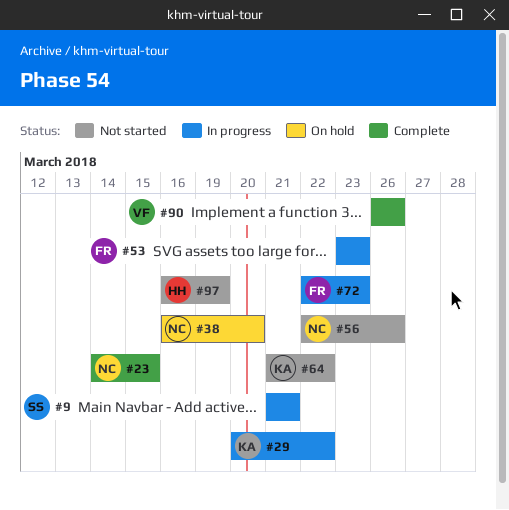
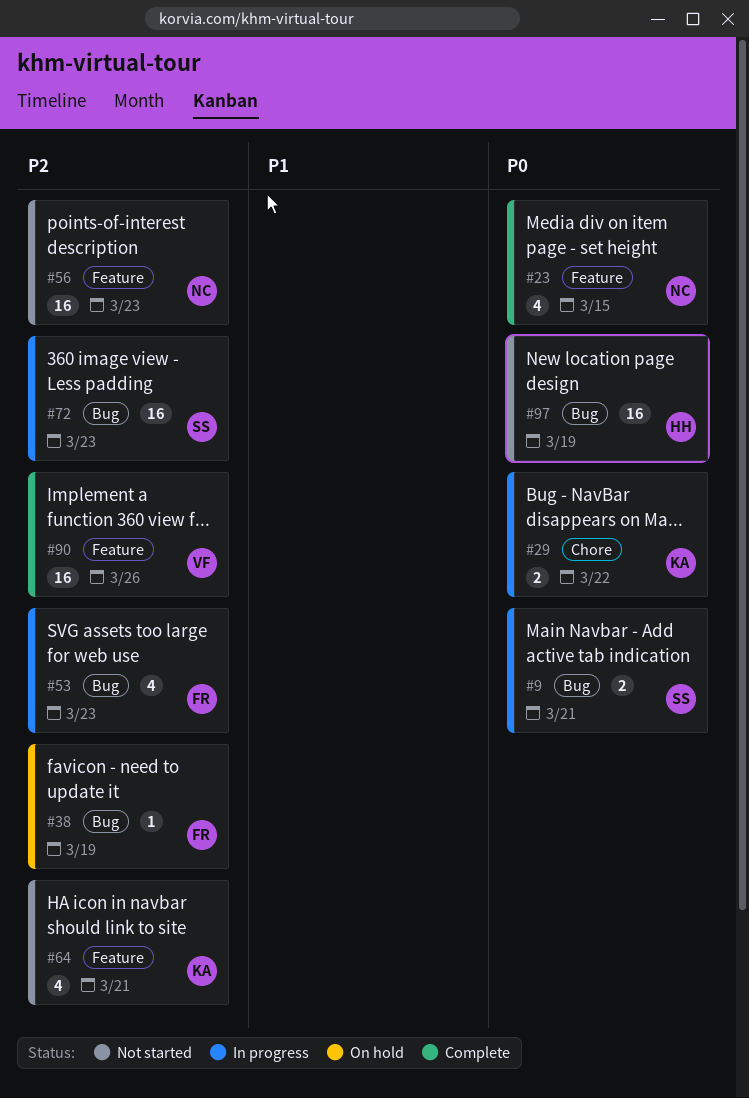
#38, owner: NC -> FR
#38, due: Mar 20 -> Mar 19
#56, due: Mar 26 -> Mar 23
#64, due: Mar 22 -> Mar 21
#72, owner: FR -> SS

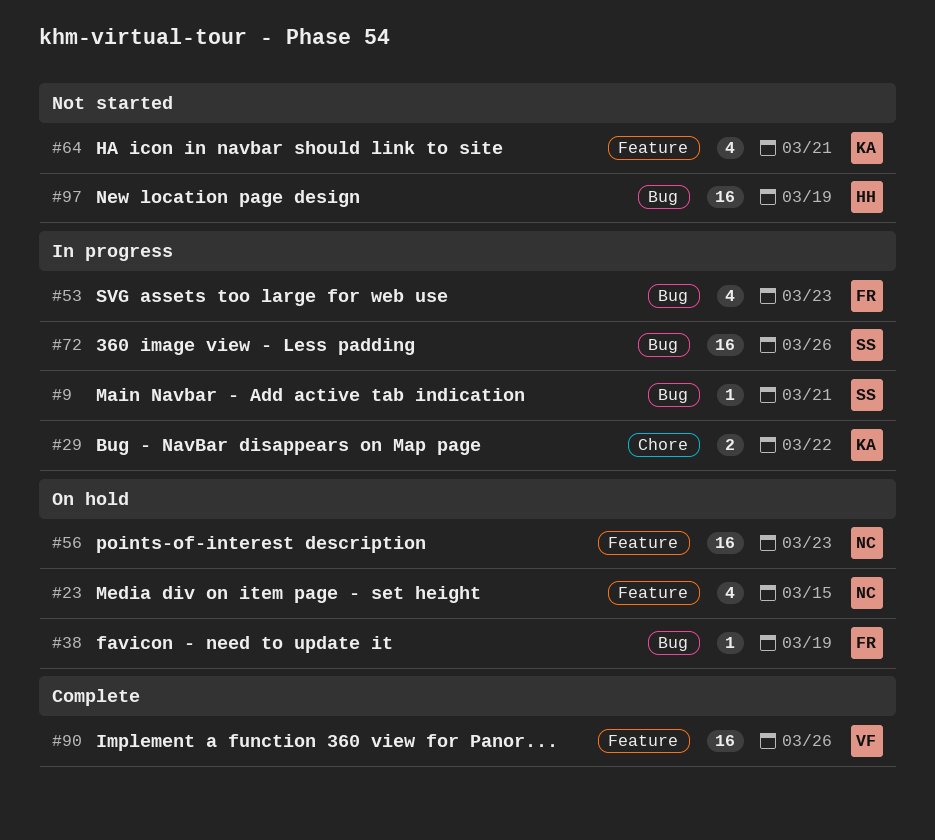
#9, estimate: 2 -> 1
#23, status: Complete -> On hold
#56, status: Not started -> On hold
#72, due: Mar 23 -> Mar 26

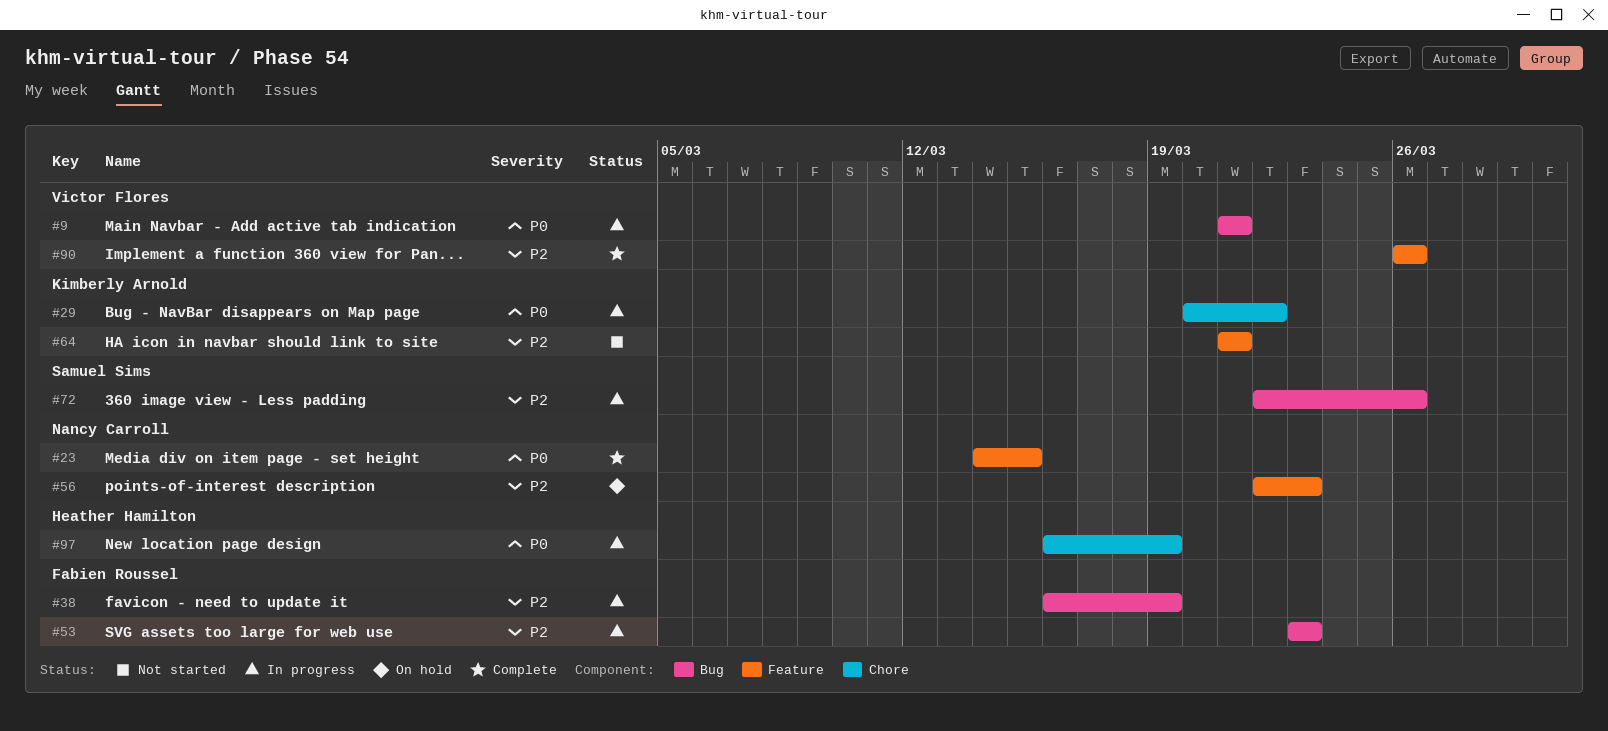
#9, owner: Samuel Sims -> Victor Flores
#23, status: On hold -> Complete
#38, status: On hold -> In progress
#97, status: Not started -> In progress
#97, label: Bug -> Chore

